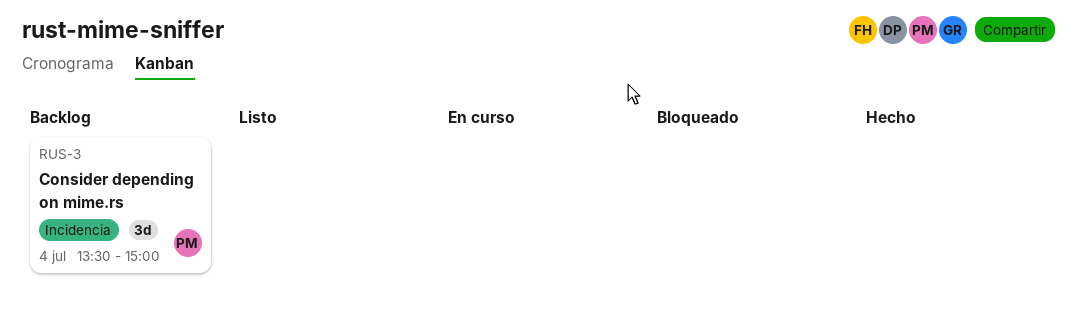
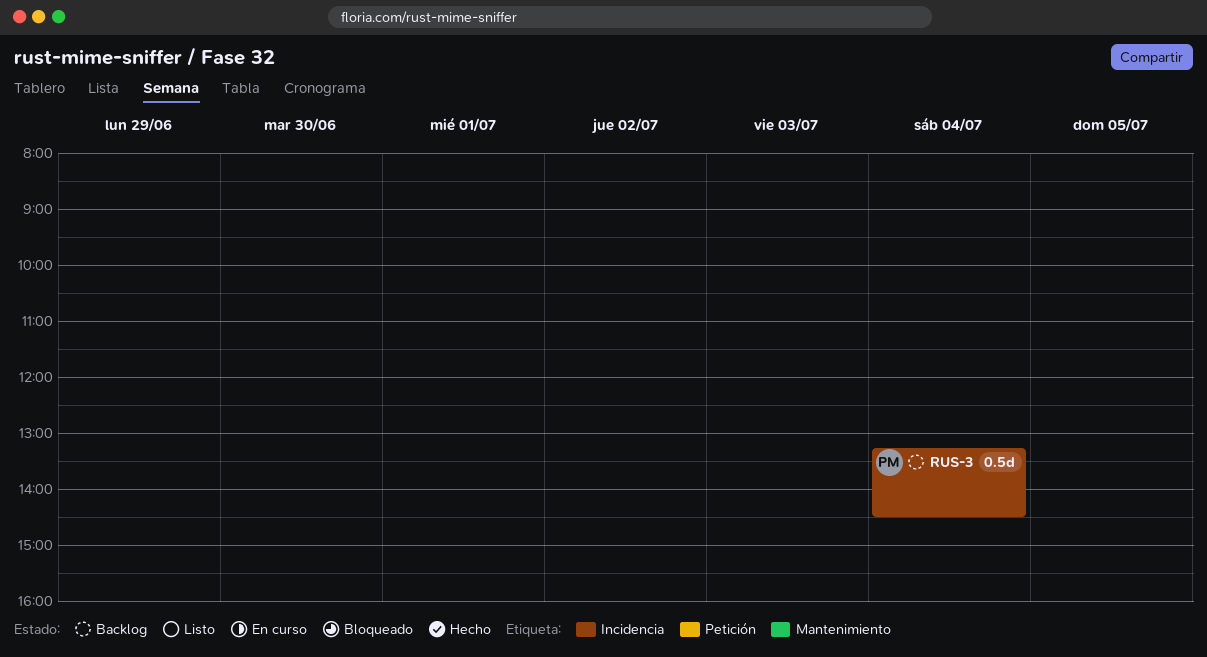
RUS-3, estimate: 3d -> 0.5d
RUS-3, begins: 13:30 -> 13:15
RUS-3, ends: 15:00 -> 14:30

